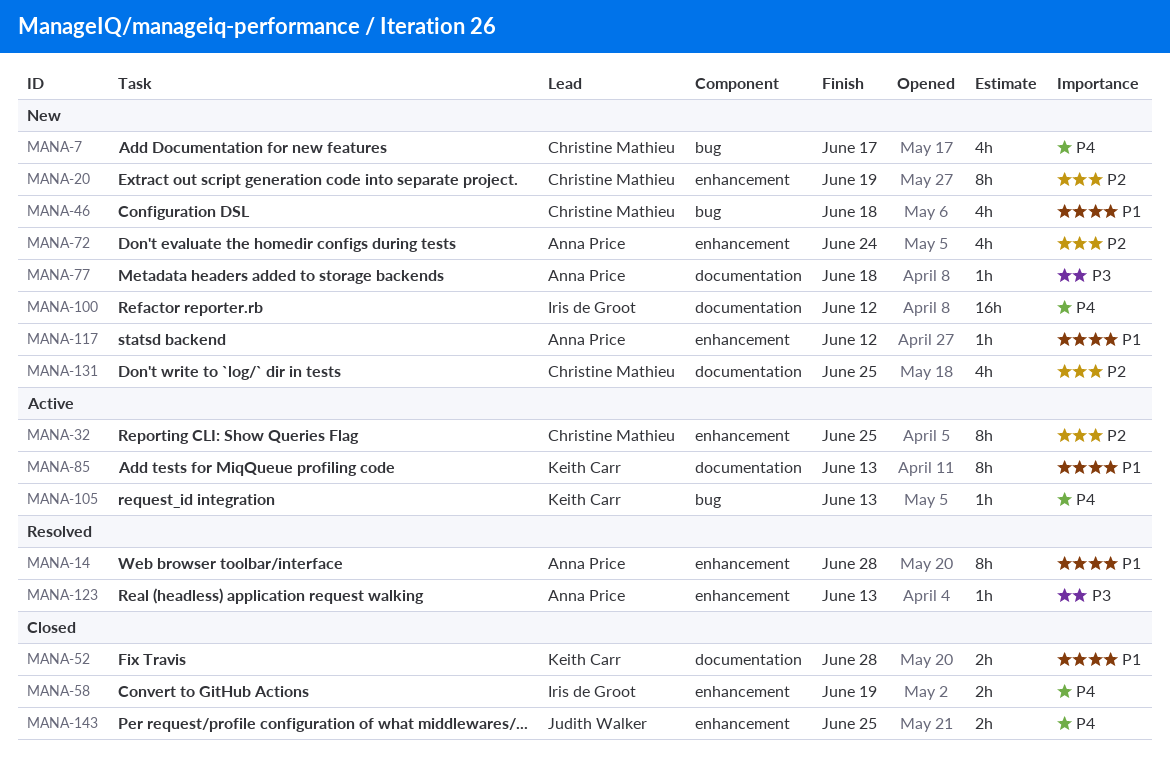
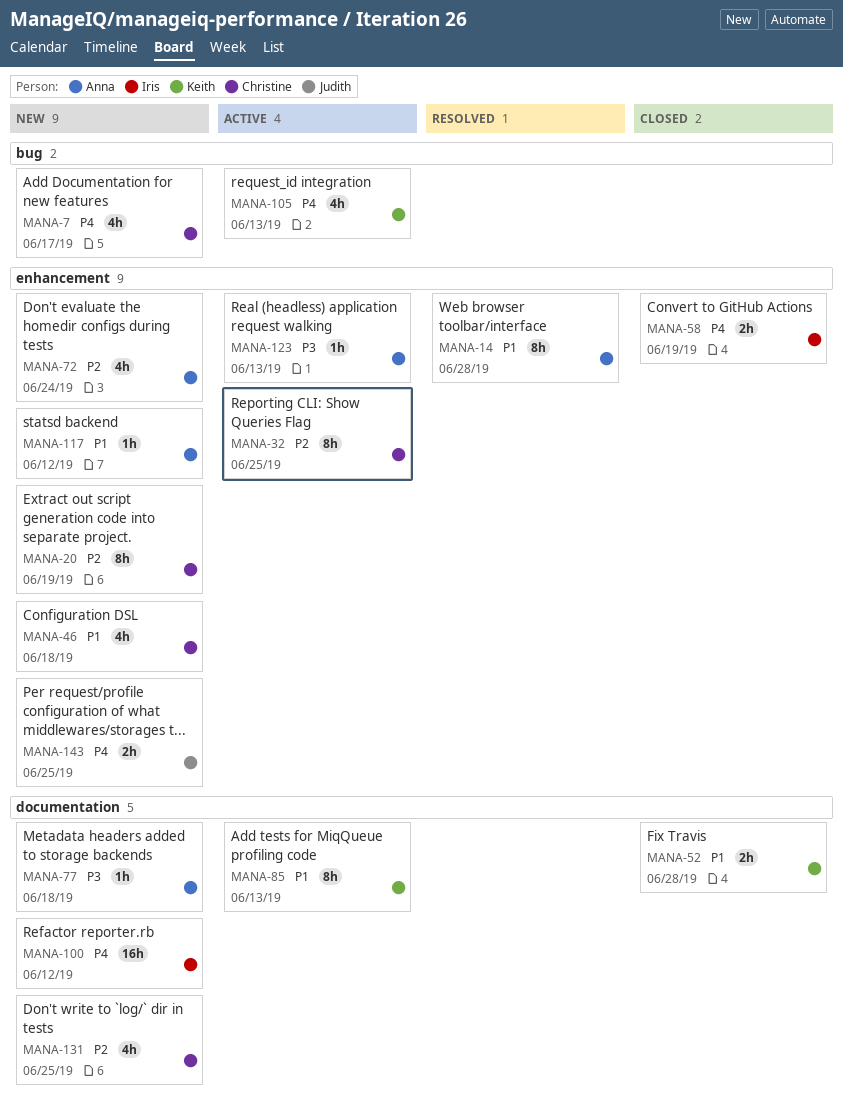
MANA-46, label: bug -> enhancement
MANA-105, estimate: 1h -> 4h
MANA-123, status: Resolved -> Active
MANA-143, status: Closed -> New

